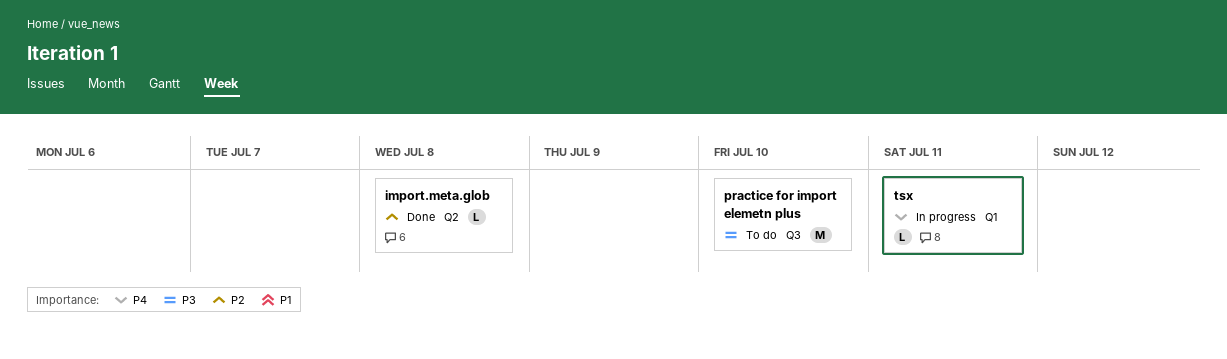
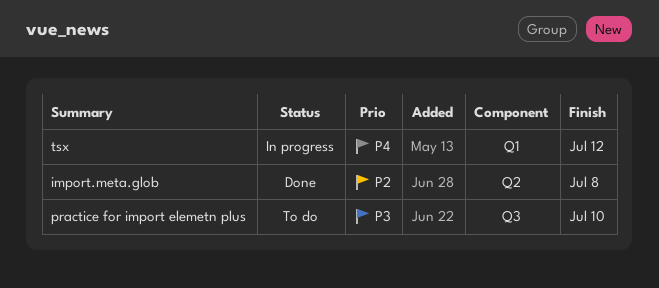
tsx, due: Jul 11 -> Jul 12

